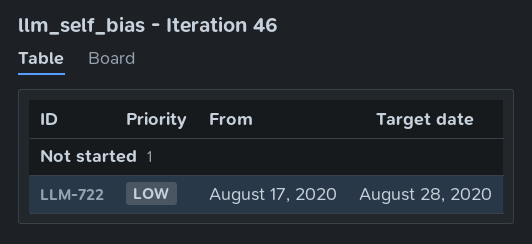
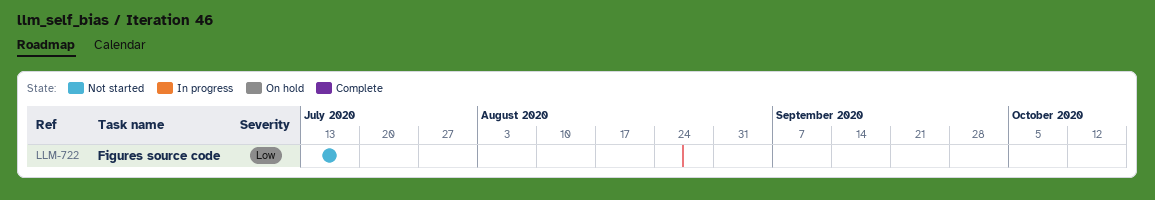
LLM-722, start: Aug 17 -> Jul 13
LLM-722, due: Aug 28 -> Jul 17

